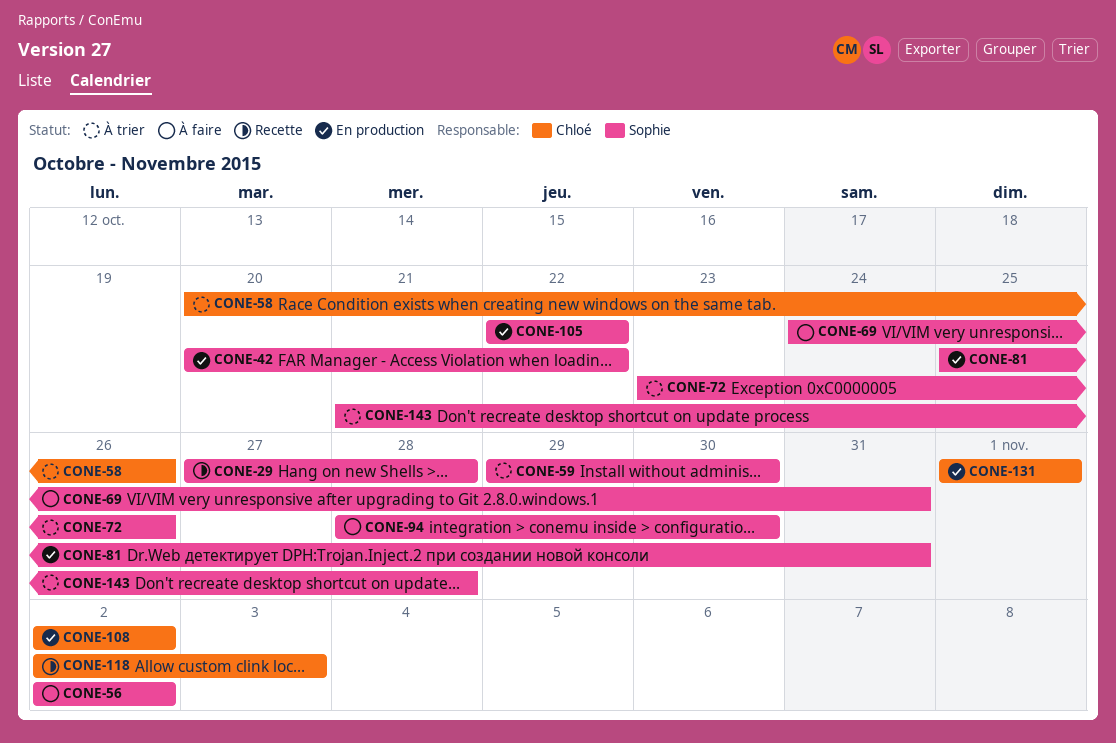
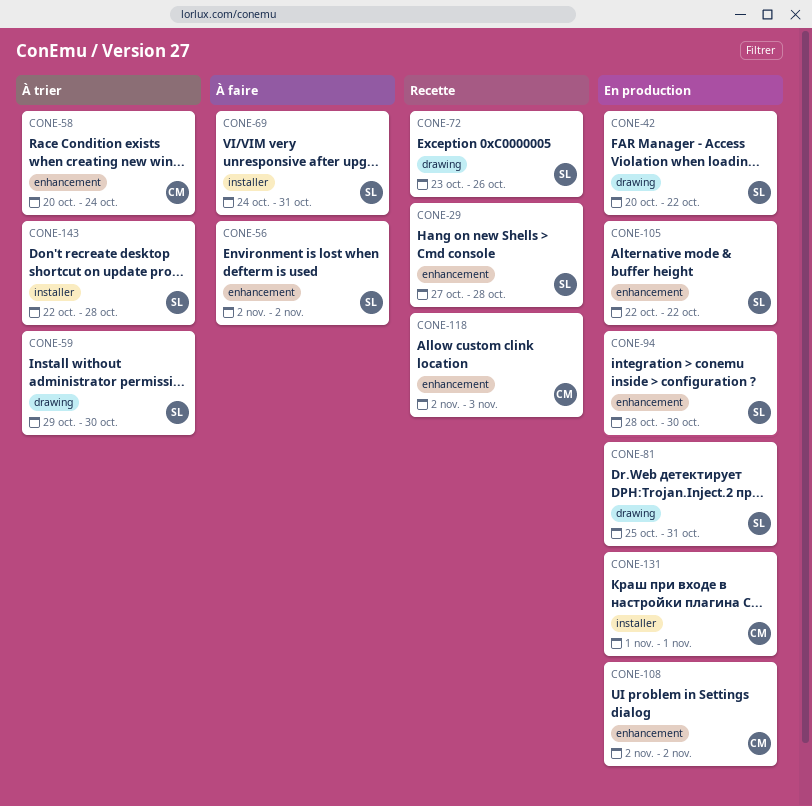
CONE-58, due: Oct 26 -> Oct 24
CONE-72, status: À trier -> Recette
CONE-94, status: À faire -> En production
CONE-143, start: Oct 21 -> Oct 22

